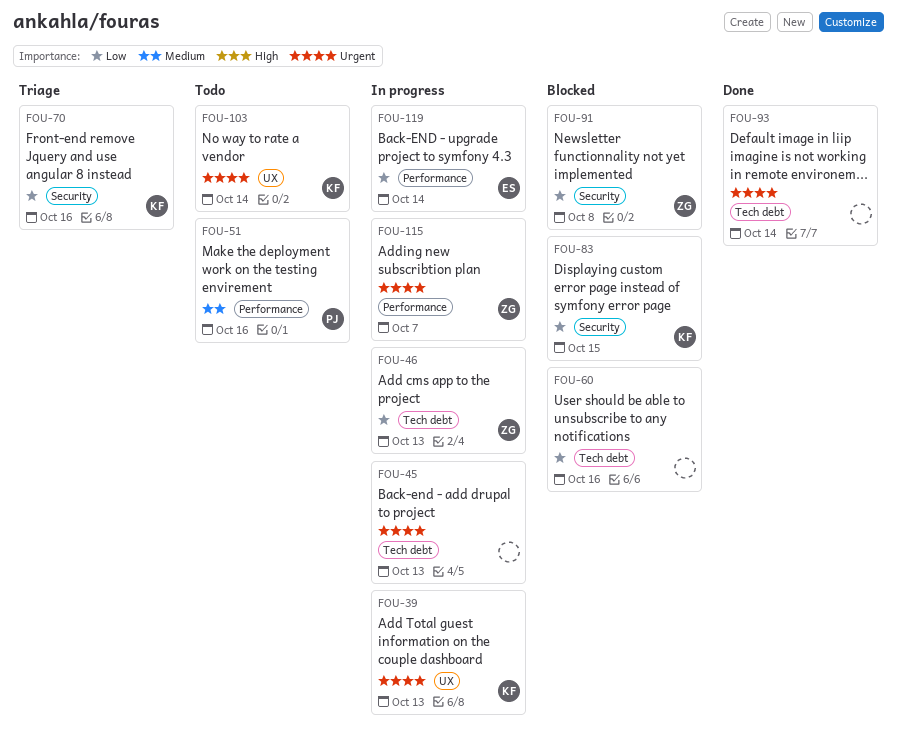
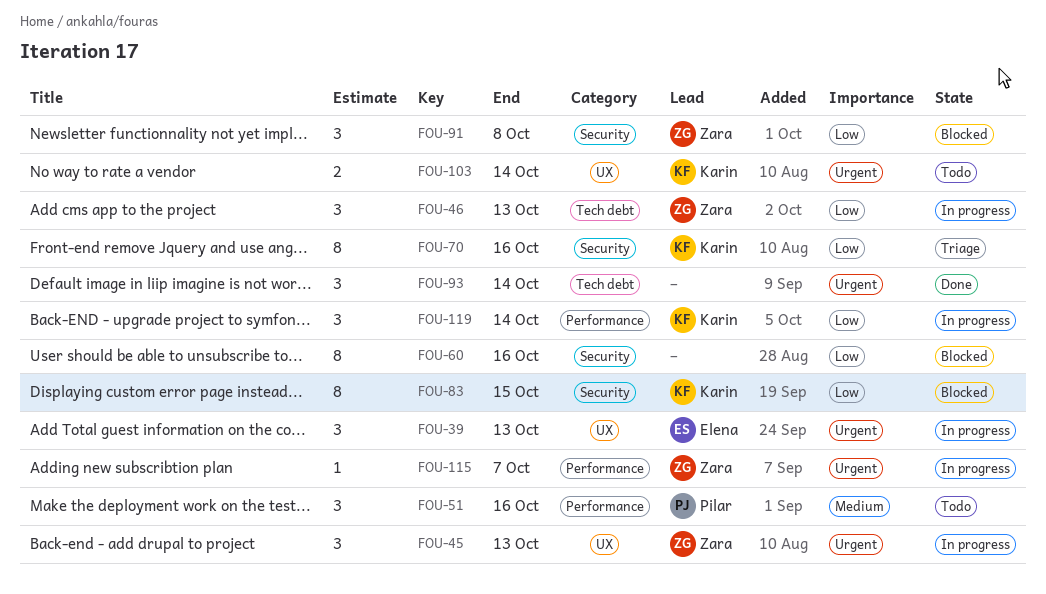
FOU-39, owner: Karin -> Elena
FOU-45, owner: none -> Zara
FOU-45, label: Tech debt -> UX
FOU-60, label: Tech debt -> Security
FOU-119, owner: Elena -> Karin

